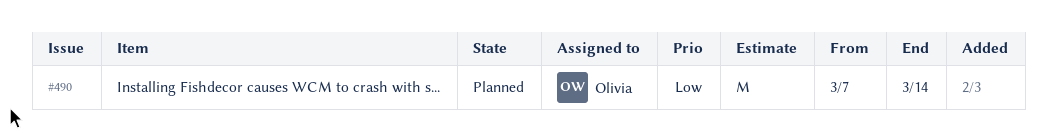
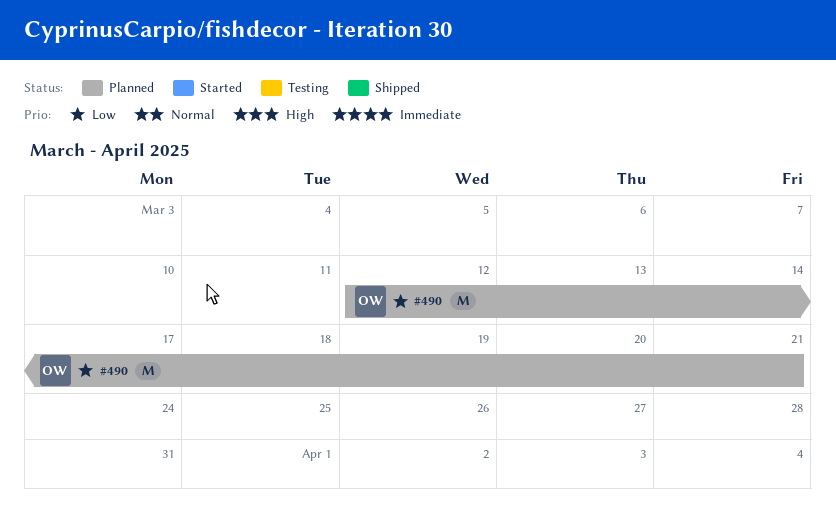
#490, start: Mar 7 -> Mar 12
#490, due: Mar 14 -> Mar 21

